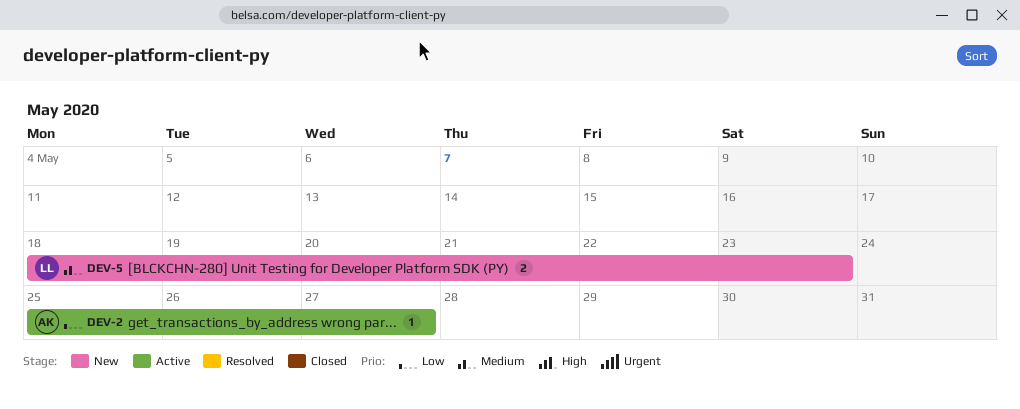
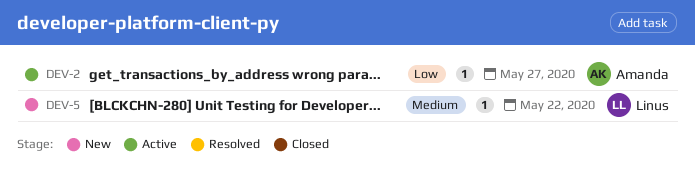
DEV-5, estimate: 2 -> 1
DEV-5, due: May 23 -> May 22

